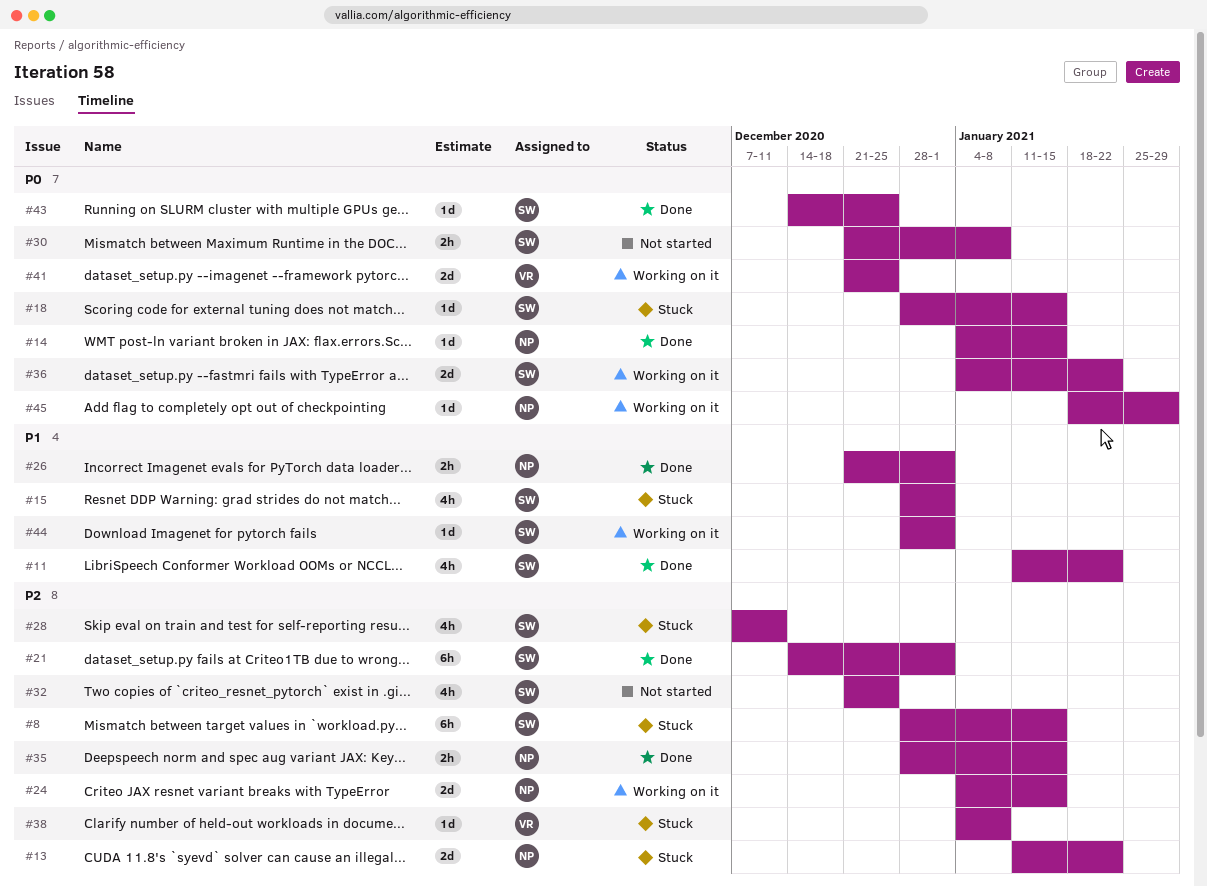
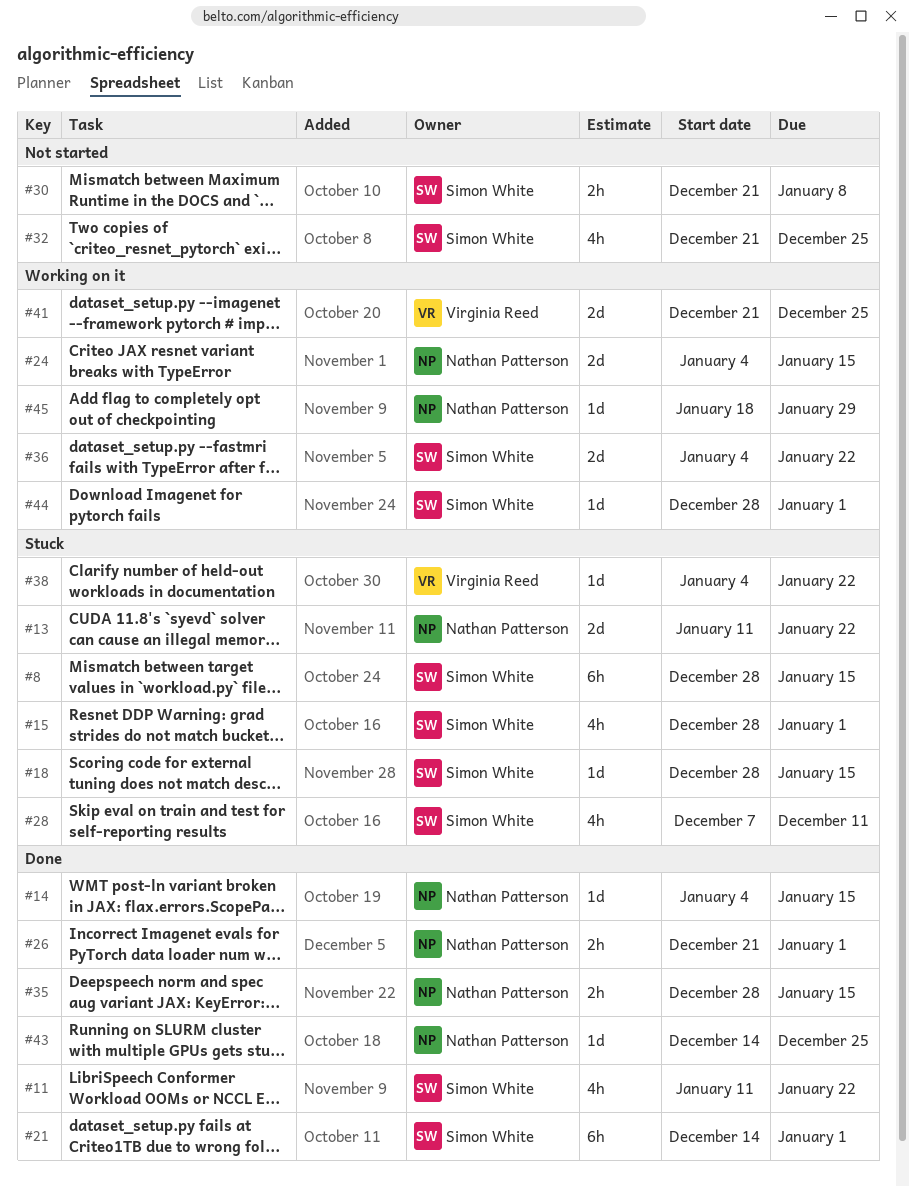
#38, due: Jan 8 -> Jan 22
#43, owner: Simon White -> Nathan Patterson

